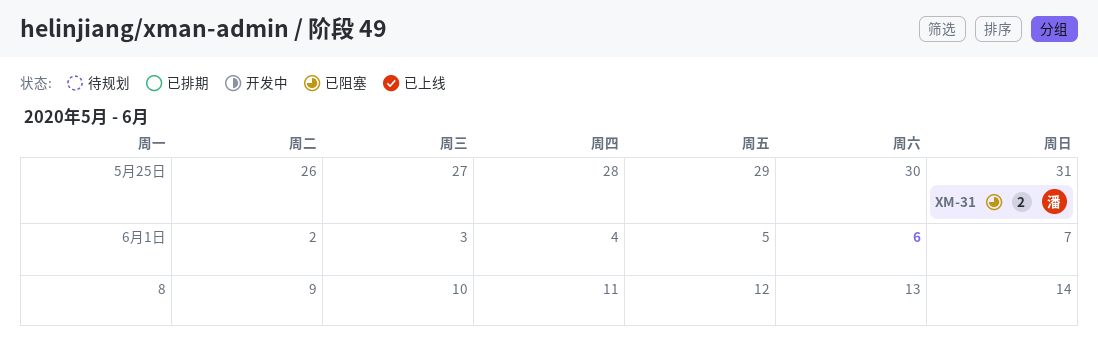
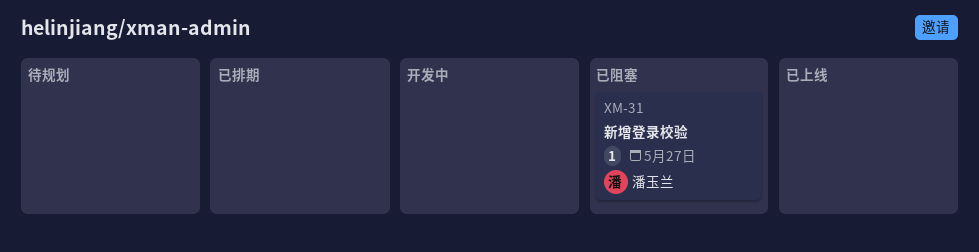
XM-31, estimate: 2 -> 1
XM-31, due: May 31 -> May 27

